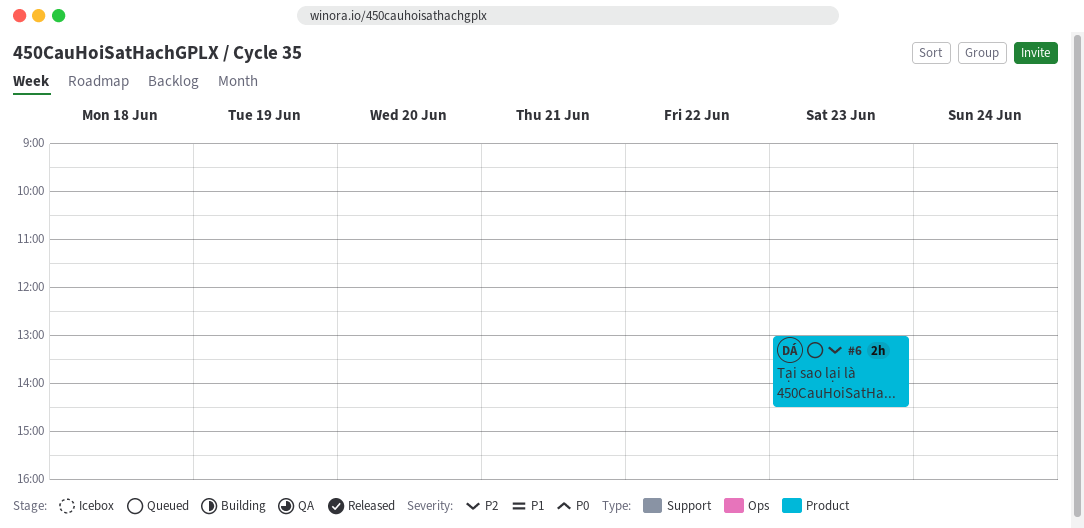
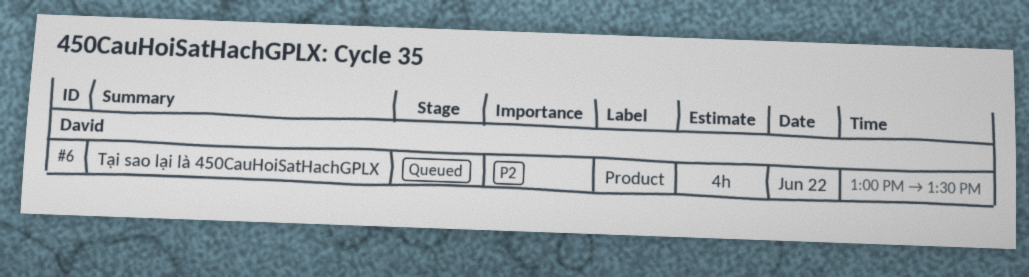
#6, estimate: 2h -> 4h
#6, day: Jun 23 -> Jun 22
#6, ends: 14:30 -> 13:30

